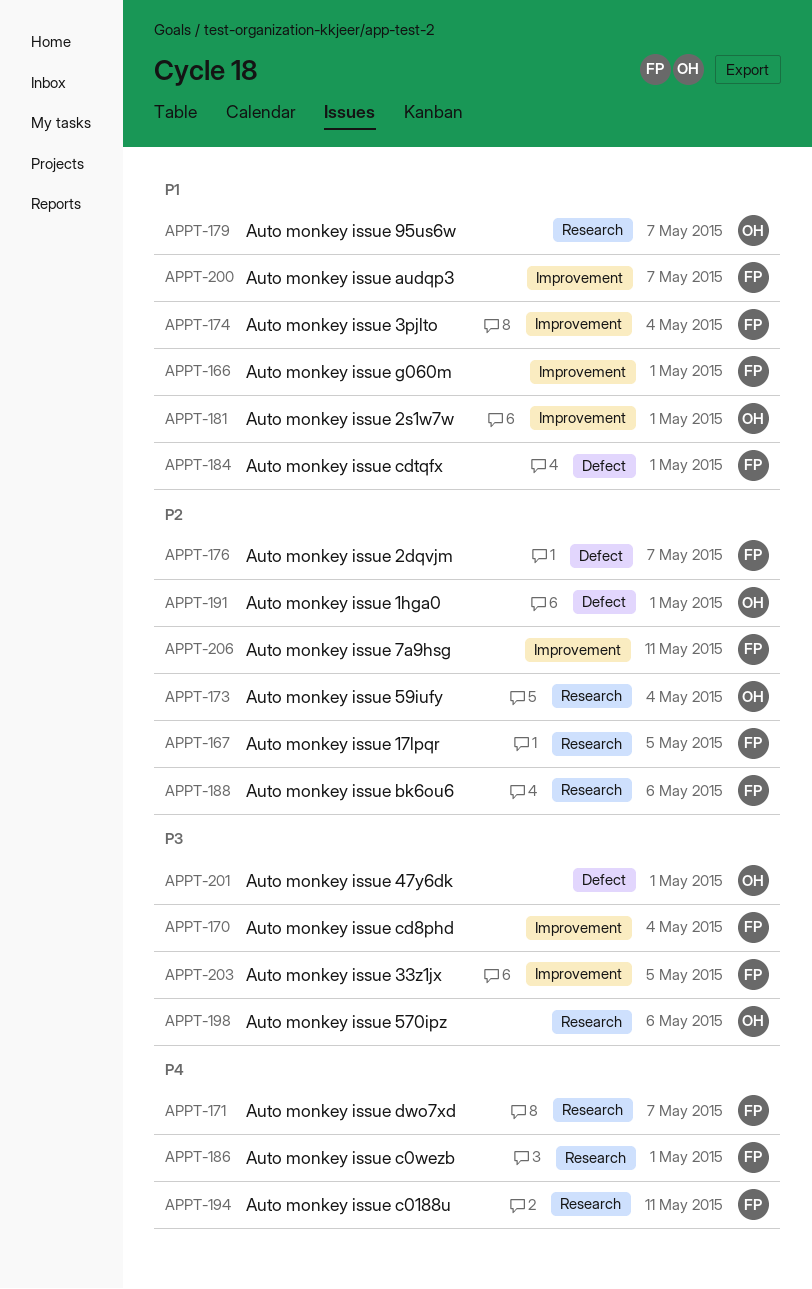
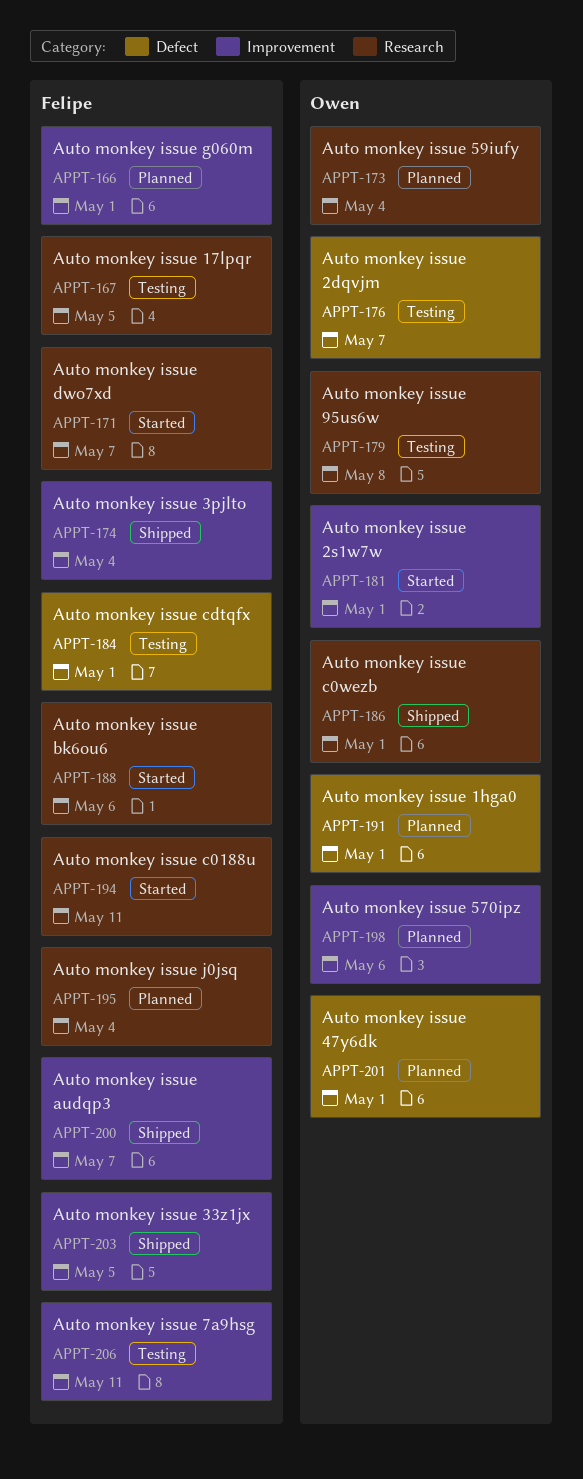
APPT-170: present -> none
APPT-176, owner: Felipe -> Owen
APPT-179, due: May 7 -> May 8
APPT-186, owner: Felipe -> Owen
APPT-195: none -> present
APPT-198, label: Research -> Improvement

